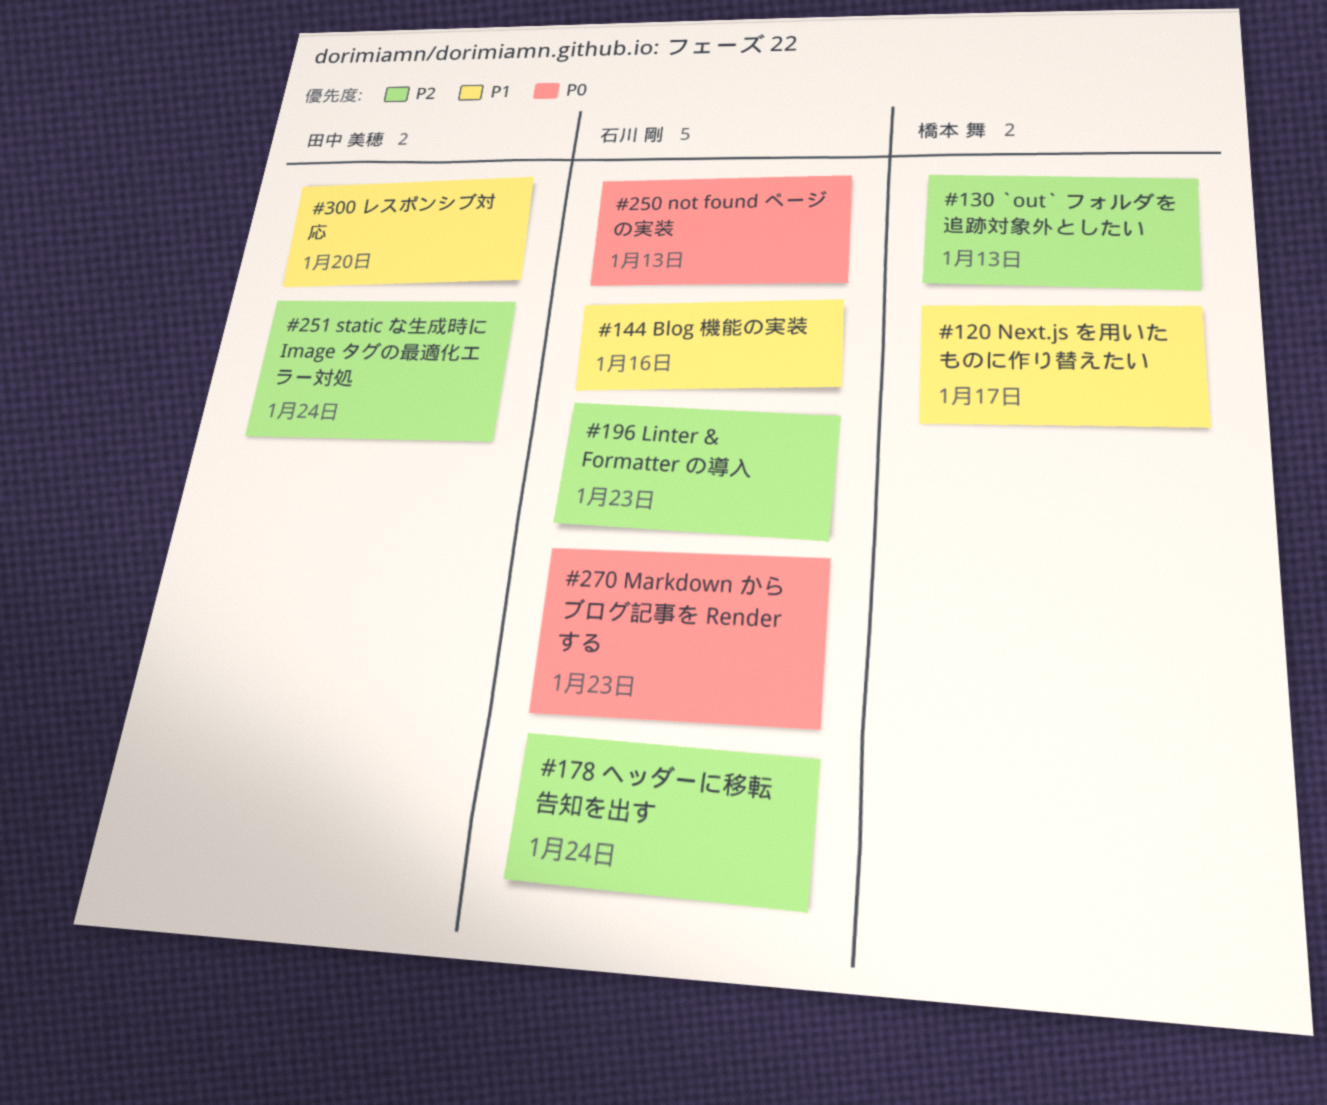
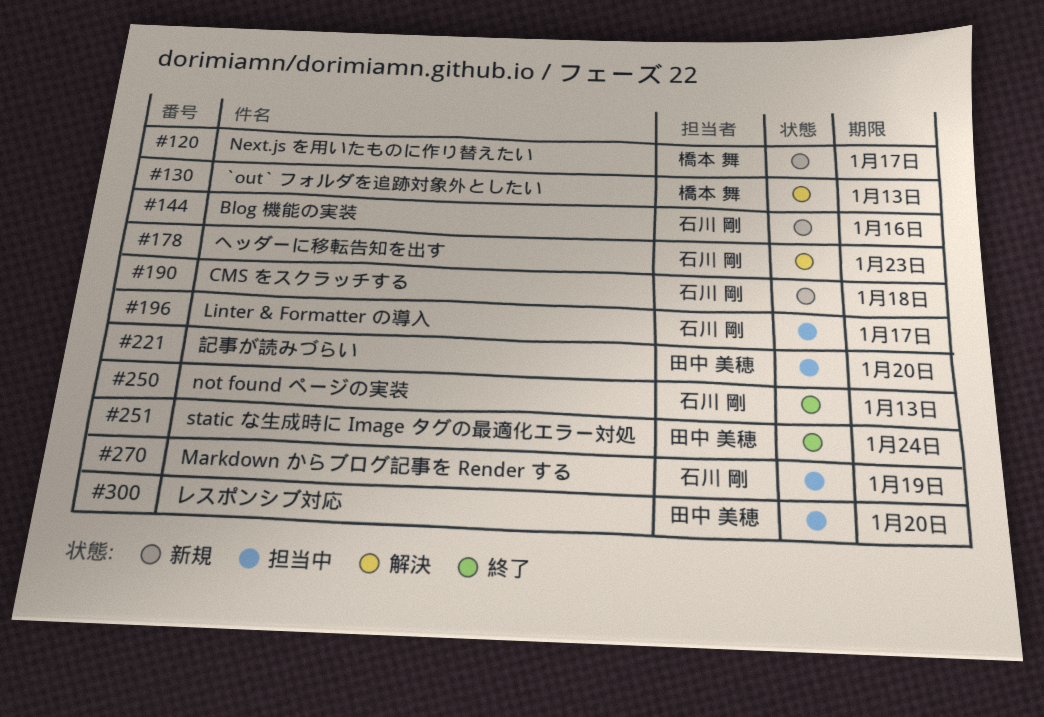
#178, due: Jan 24 -> Jan 23
#190: none -> present
#196, due: Jan 23 -> Jan 17
#221: none -> present
#270, due: Jan 23 -> Jan 19

